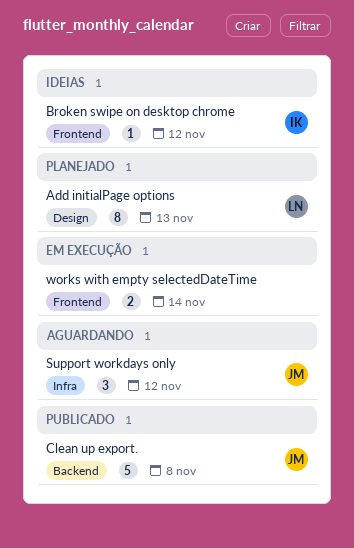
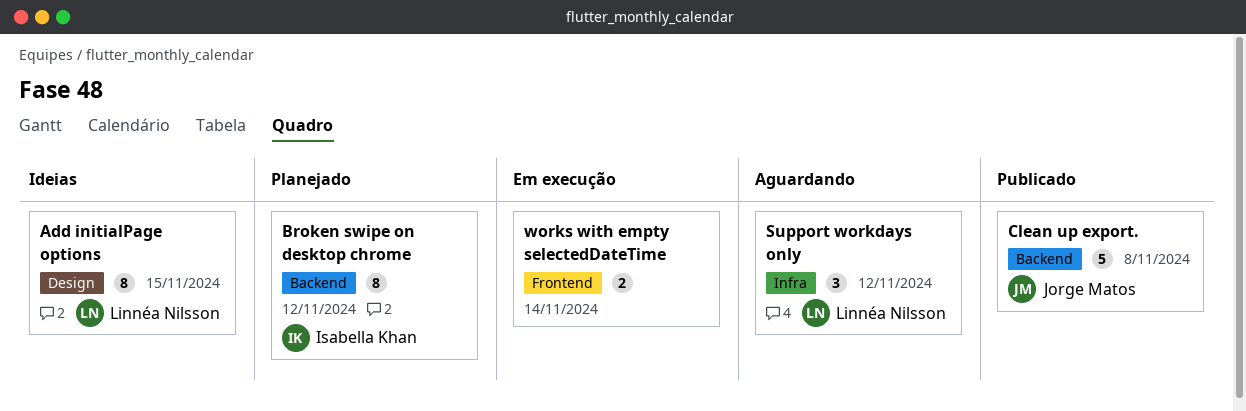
Add initialPage options, status: Planejado -> Ideias
Add initialPage options, due: Nov 13 -> Nov 15
Broken swipe on desktop chrome, status: Ideias -> Planejado
Broken swipe on desktop chrome, label: Frontend -> Backend
Broken swipe on desktop chrome, estimate: 1 -> 8
Support workdays only, owner: Jorge Matos -> Linnéa Nilsson

